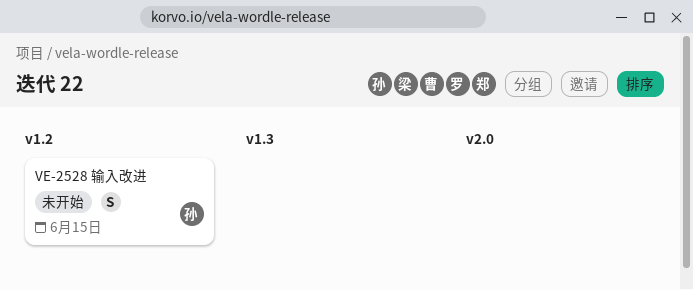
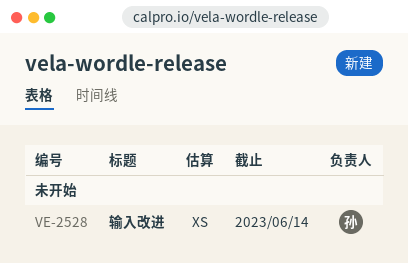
VE-2528, estimate: S -> XS
VE-2528, due: Jun 15 -> Jun 14

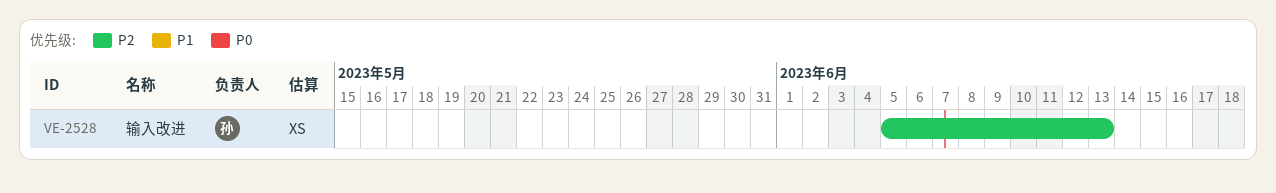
VE-2528, due: Jun 14 -> Jun 13

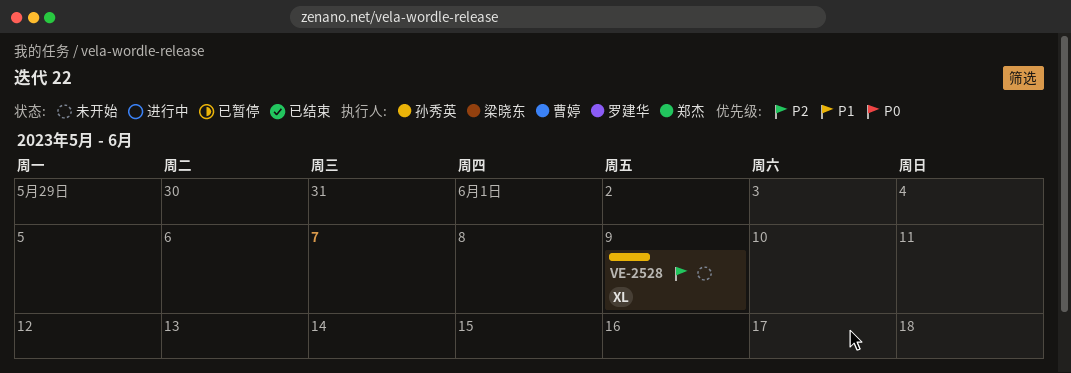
VE-2528, estimate: XS -> XL
VE-2528, due: Jun 13 -> Jun 9

